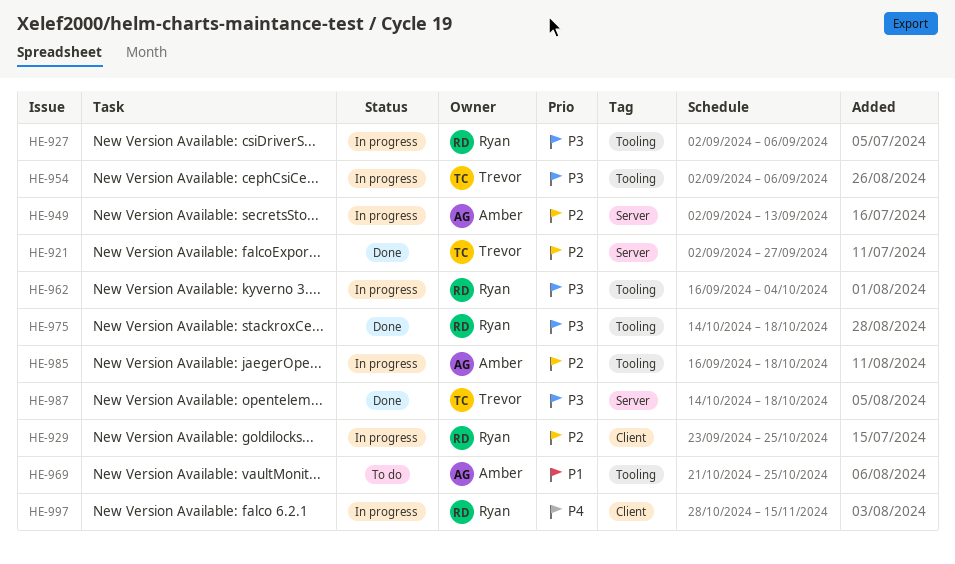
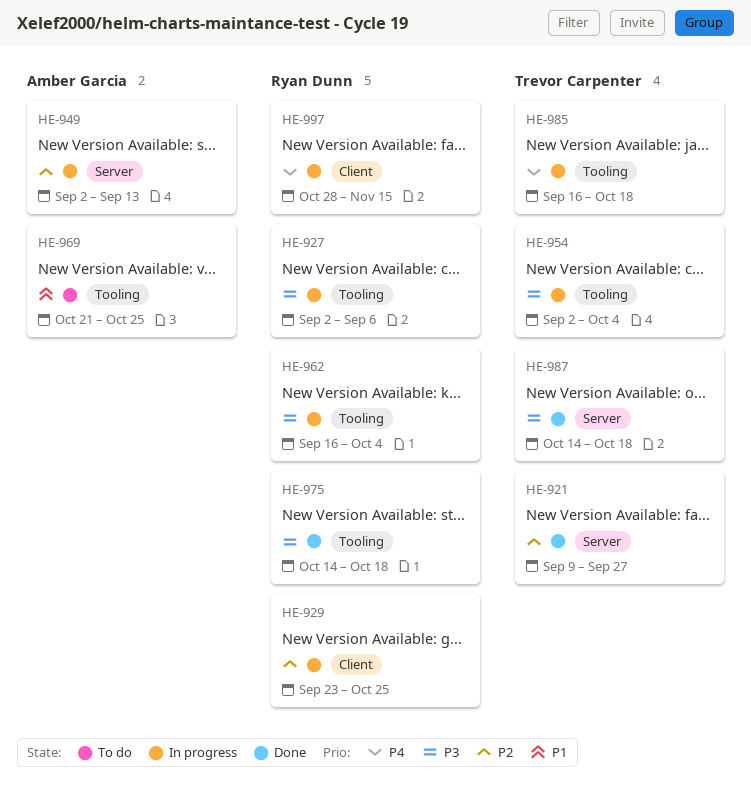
HE-921, start: Sep 2 -> Sep 9
HE-954, due: Sep 6 -> Oct 4
HE-985, owner: Amber Garcia -> Trevor Carpenter
HE-985, priority: P2 -> P4

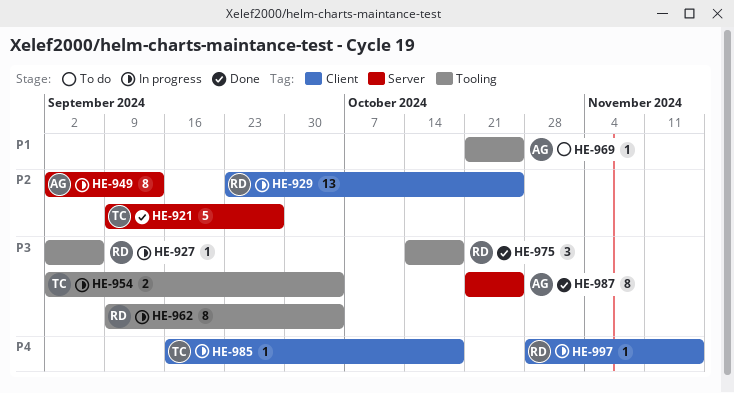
HE-962, start: Sep 16 -> Sep 9
HE-985, label: Tooling -> Client
HE-987, owner: Trevor Carpenter -> Amber Garcia
HE-987, start: Oct 14 -> Oct 21
HE-987, due: Oct 18 -> Oct 25

